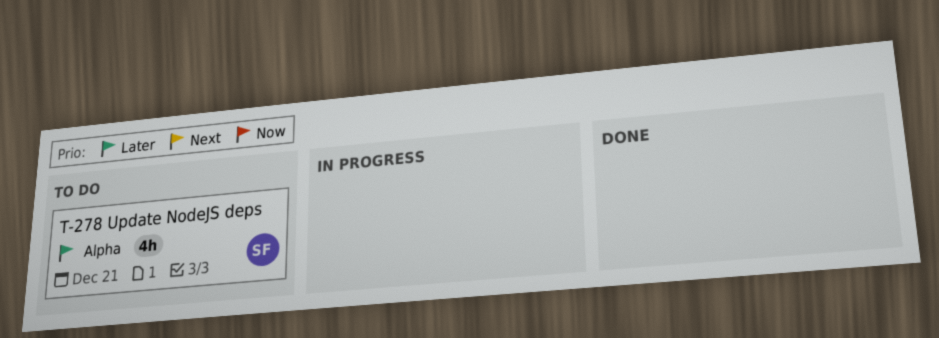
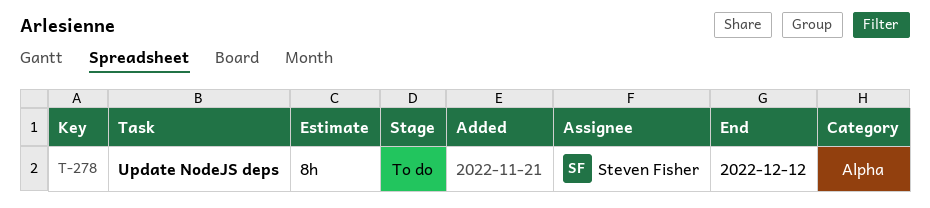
T-278, estimate: 4h -> 8h
T-278, due: Dec 21 -> Dec 12

